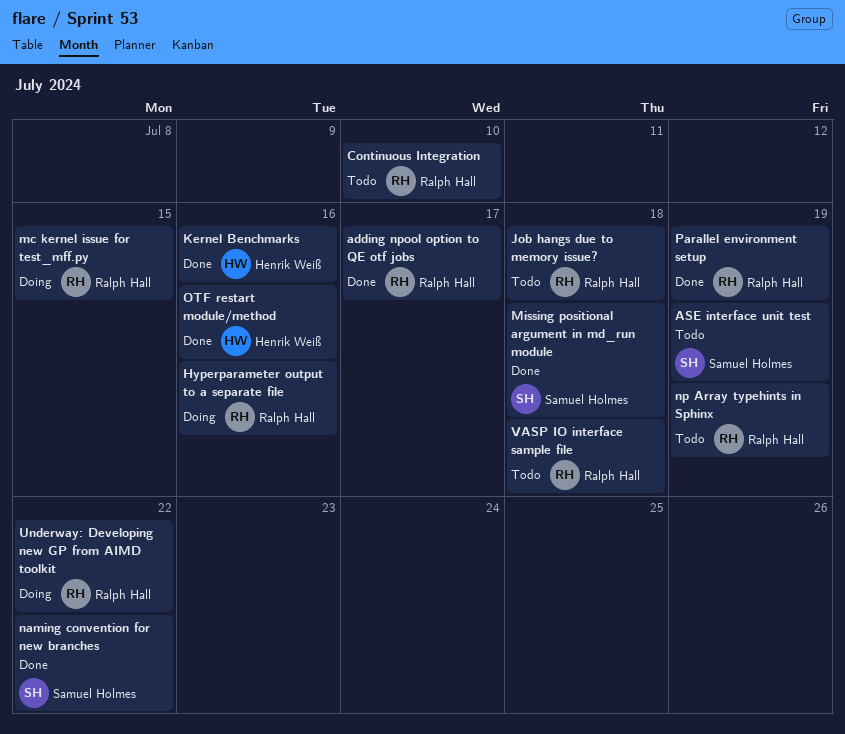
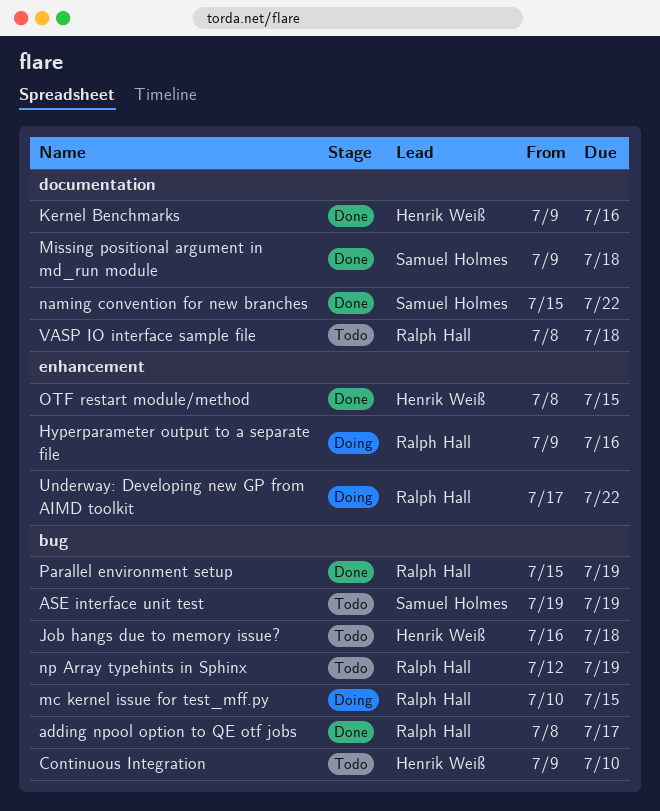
Continuous Integration, owner: Ralph Hall -> Henrik Weiß
Job hangs due to memory issue?, owner: Ralph Hall -> Henrik Weiß
OTF restart module/method, due: Jul 16 -> Jul 15

